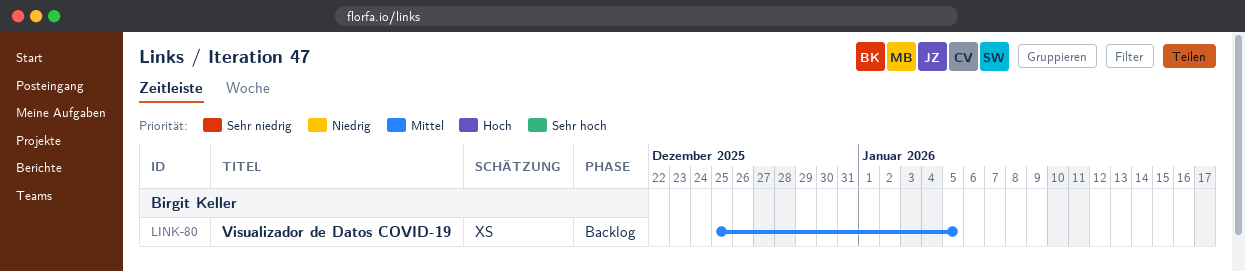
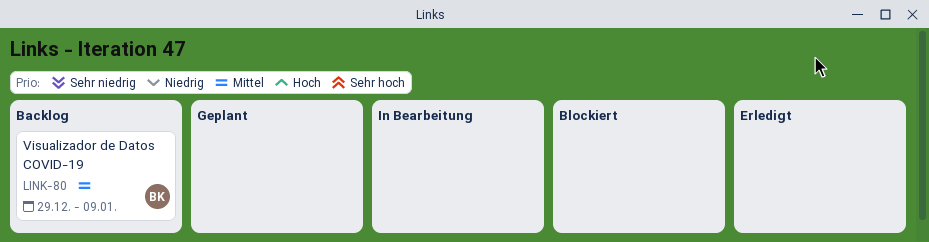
LINK-80, start: Dec 25 -> Dec 29
LINK-80, due: Jan 5 -> Jan 9

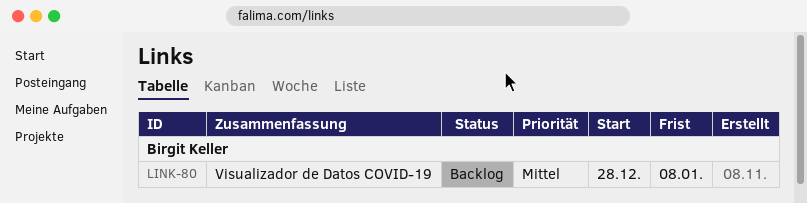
LINK-80, start: Dec 29 -> Dec 28
LINK-80, due: Jan 9 -> Jan 8

